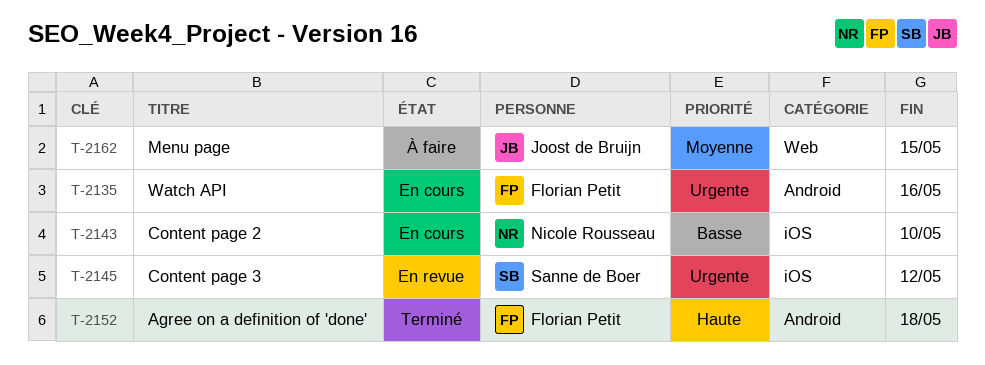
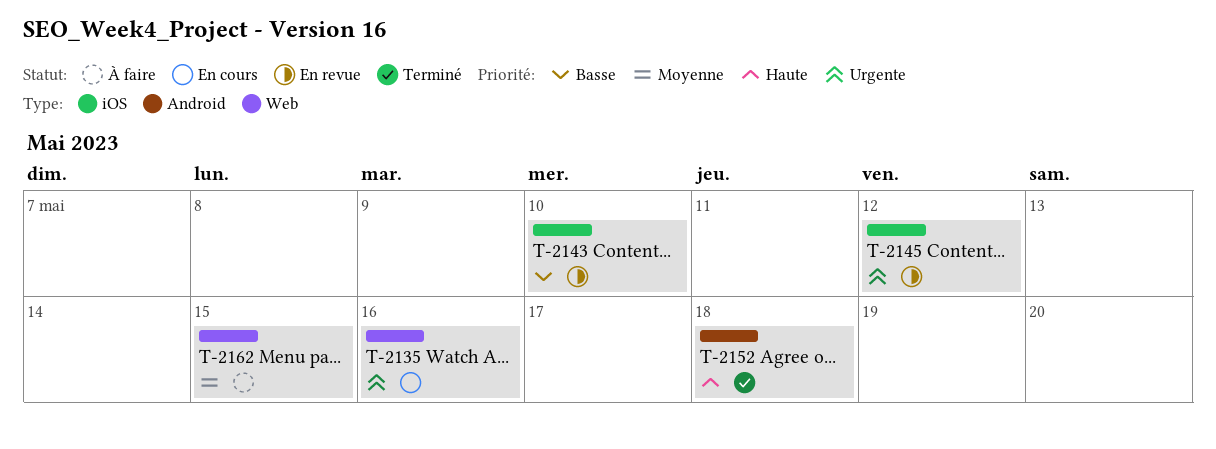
T-2135, label: Android -> Web
T-2143, status: En cours -> En revue

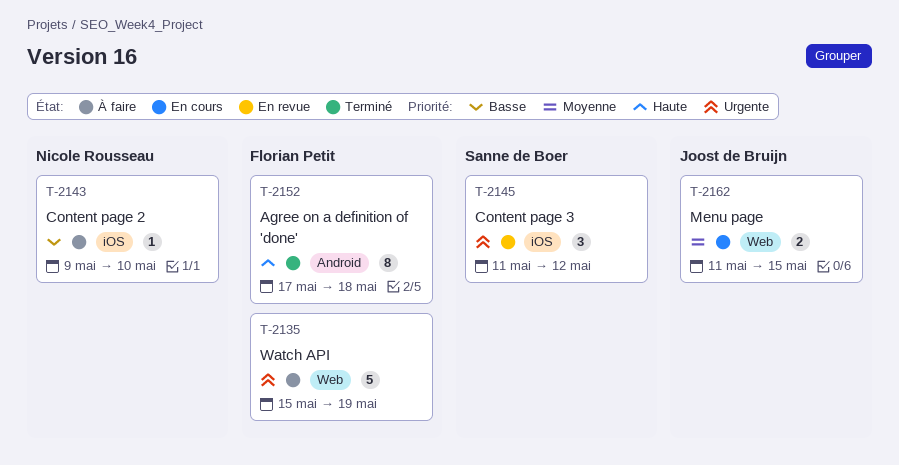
T-2135, status: En cours -> À faire
T-2135, due: May 16 -> May 19
T-2143, status: En revue -> À faire
T-2162, status: À faire -> En cours

